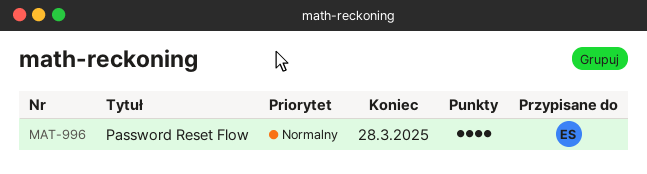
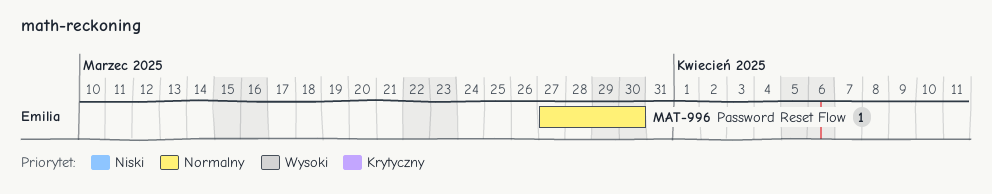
MAT-996, estimate: 4 -> 1
MAT-996, due: Mar 28 -> Mar 30

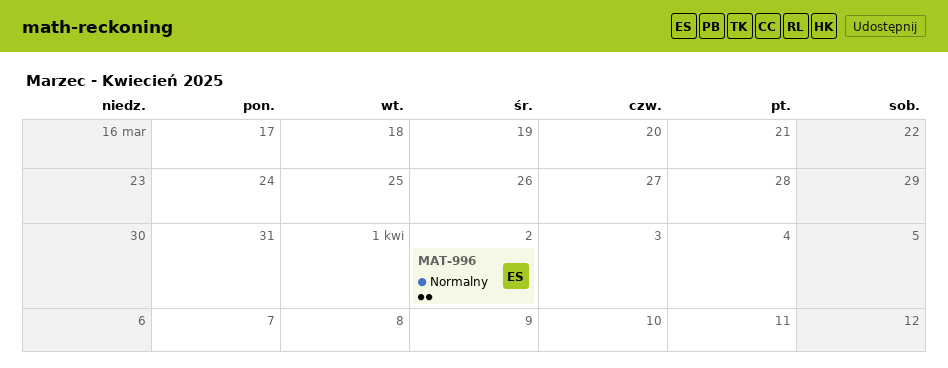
MAT-996, estimate: 1 -> 2
MAT-996, due: Mar 30 -> Apr 2

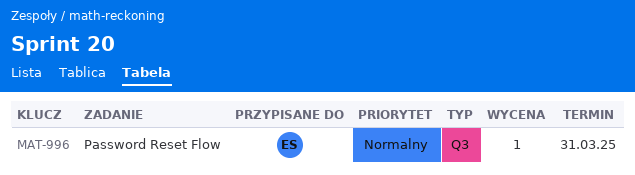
MAT-996, estimate: 2 -> 1
MAT-996, due: Apr 2 -> Mar 31

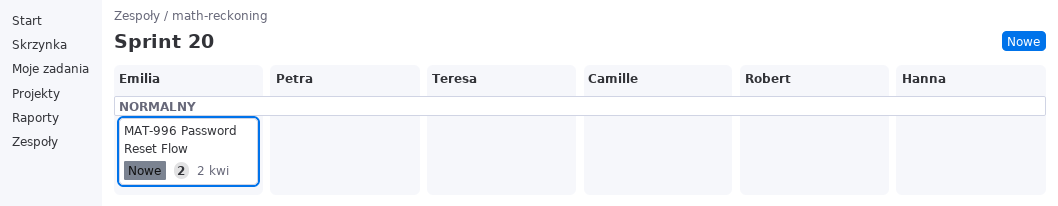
MAT-996, estimate: 1 -> 2
MAT-996, due: Mar 31 -> Apr 2

